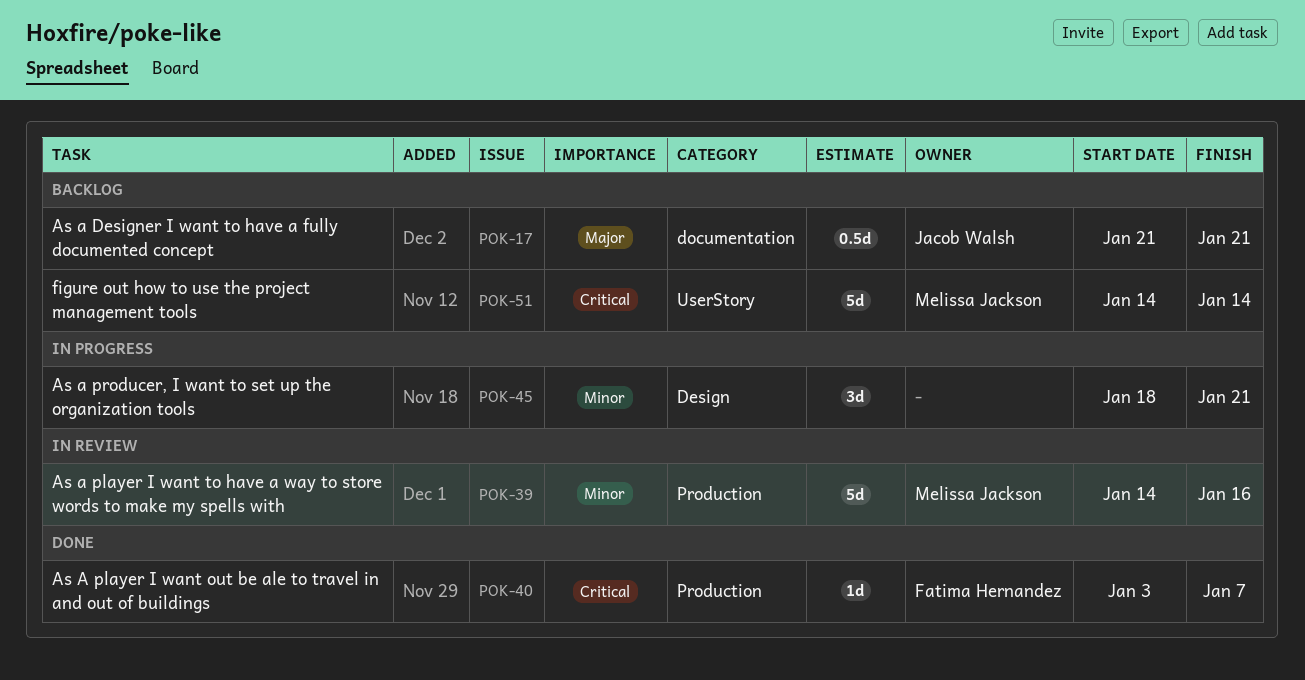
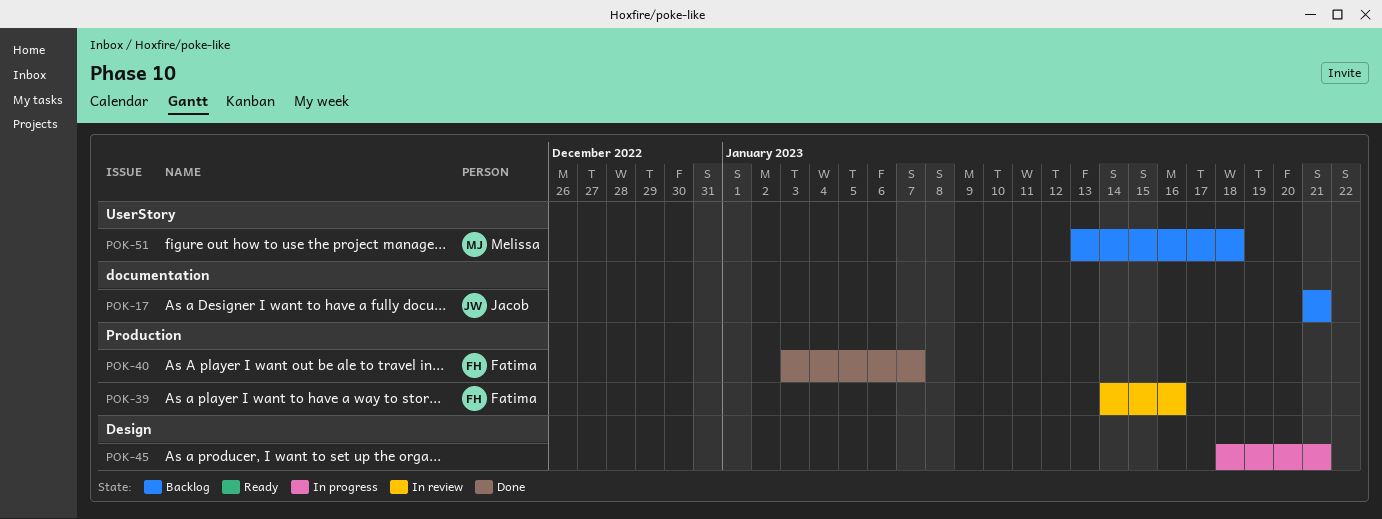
POK-39, owner: Melissa Jackson -> Fatima Hernandez
POK-51, start: Jan 14 -> Jan 13
POK-51, due: Jan 14 -> Jan 18

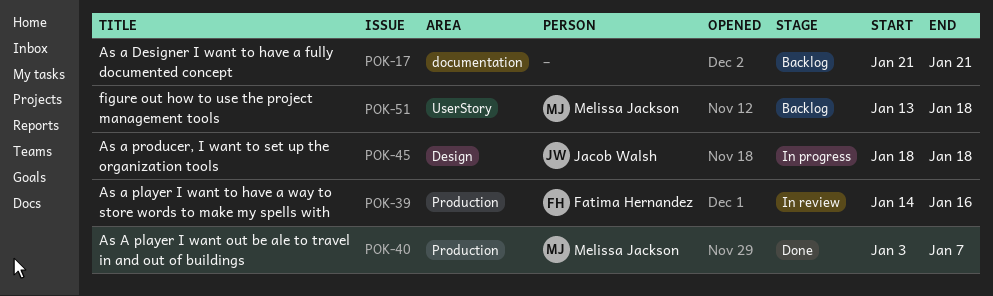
POK-17, owner: Jacob Walsh -> none
POK-40, owner: Fatima Hernandez -> Melissa Jackson
POK-45, owner: none -> Jacob Walsh
POK-45, due: Jan 21 -> Jan 18

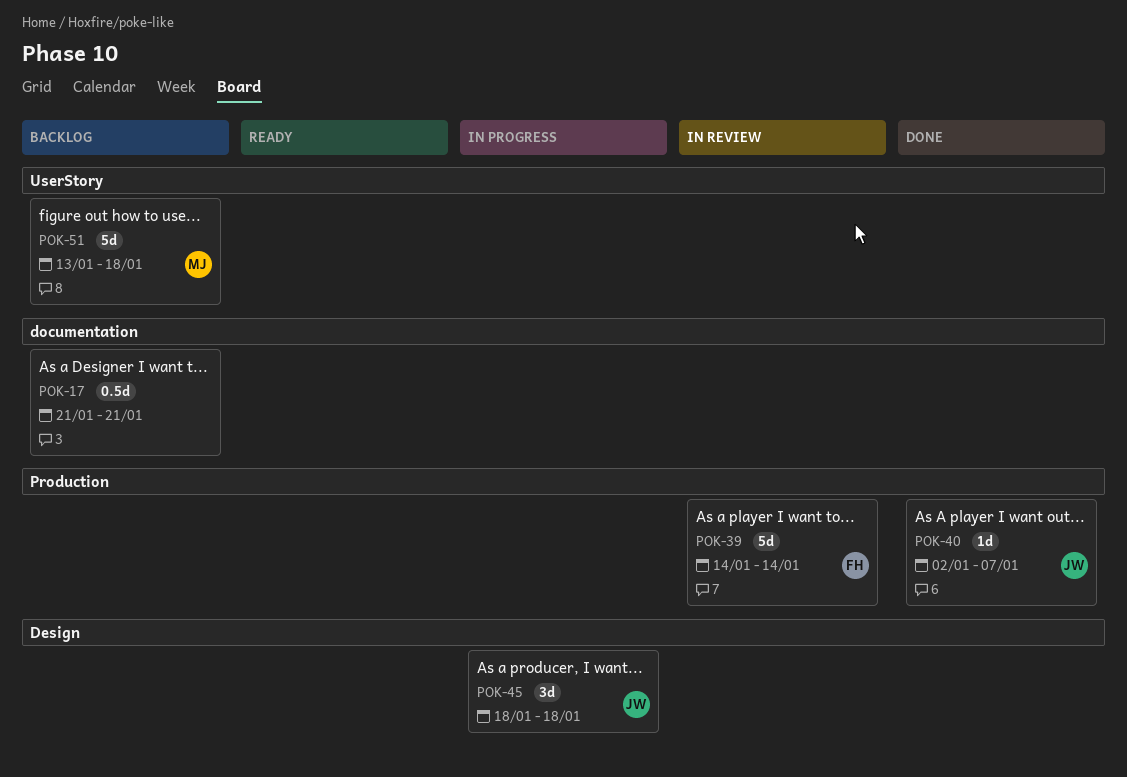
POK-39, due: Jan 16 -> Jan 14
POK-40, owner: Melissa Jackson -> Jacob Walsh
POK-40, start: Jan 3 -> Jan 2

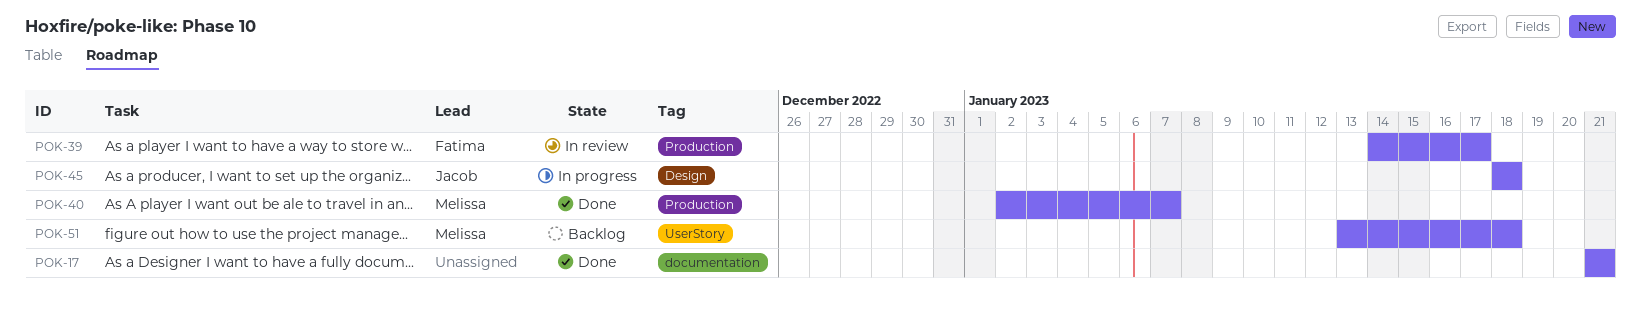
POK-17, status: Backlog -> Done
POK-39, due: Jan 14 -> Jan 17
POK-40, owner: Jacob -> Melissa

